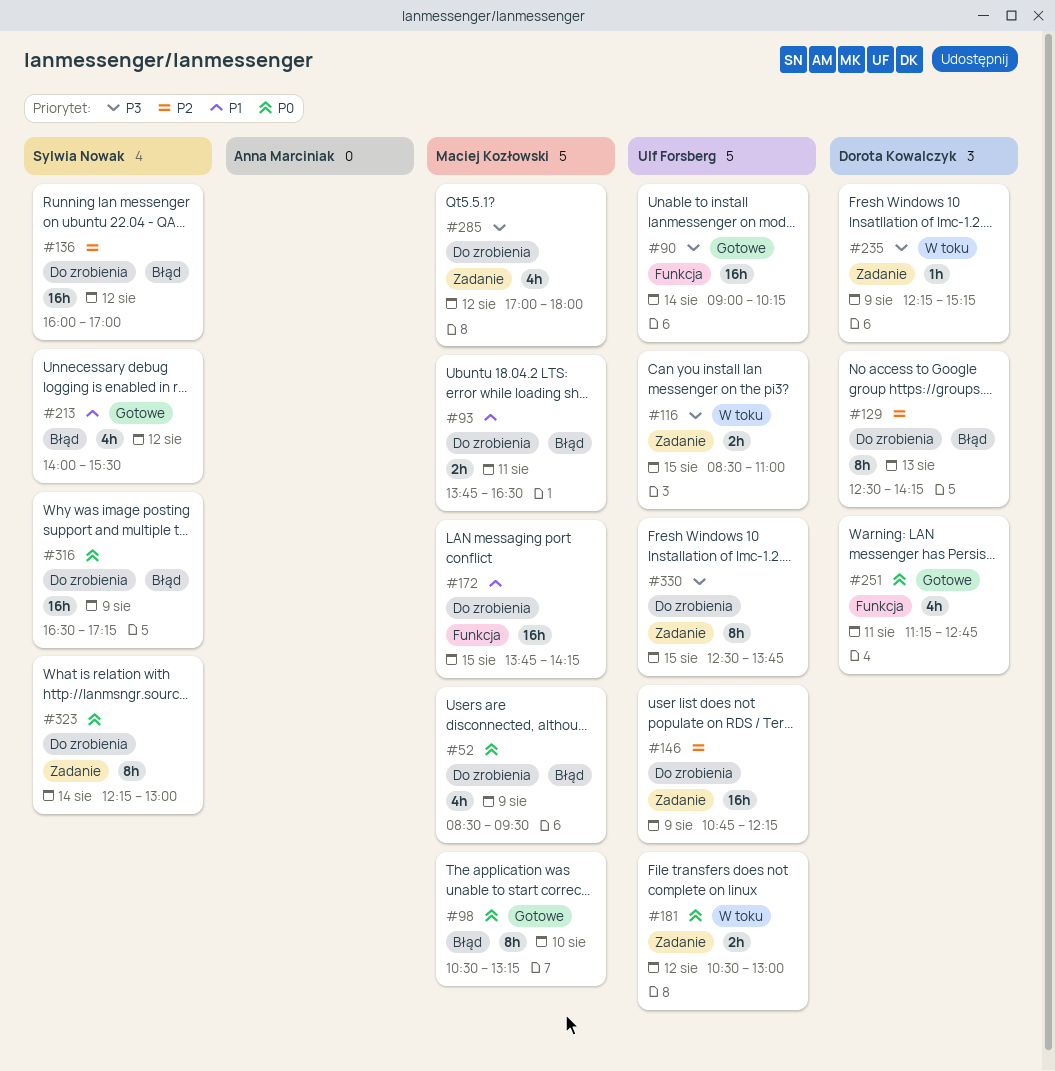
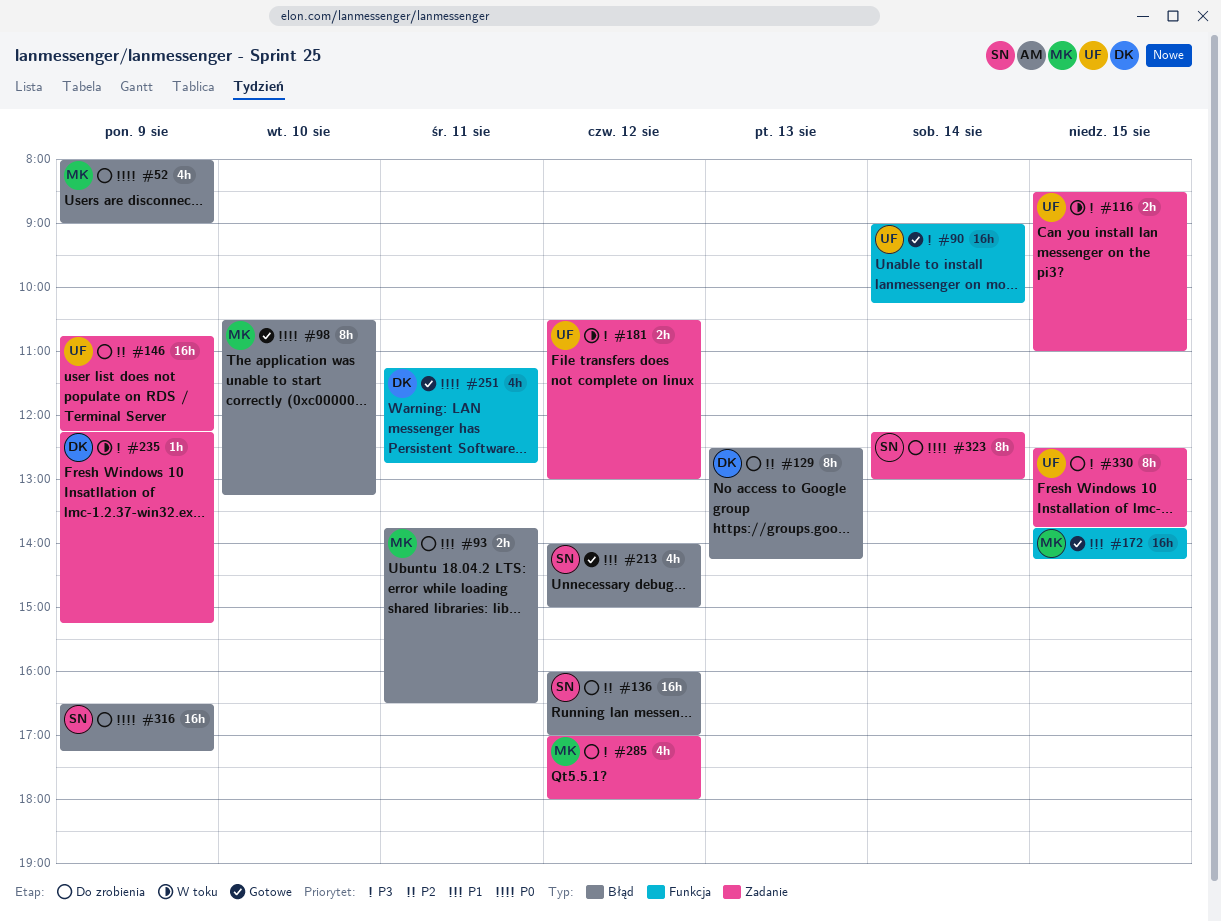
#52, begins: 08:30 -> 08:00
#52, ends: 09:30 -> 09:00
#172, status: Do zrobienia -> Gotowe
#181, priority: P0 -> P3
#213, ends: 15:30 -> 15:00

